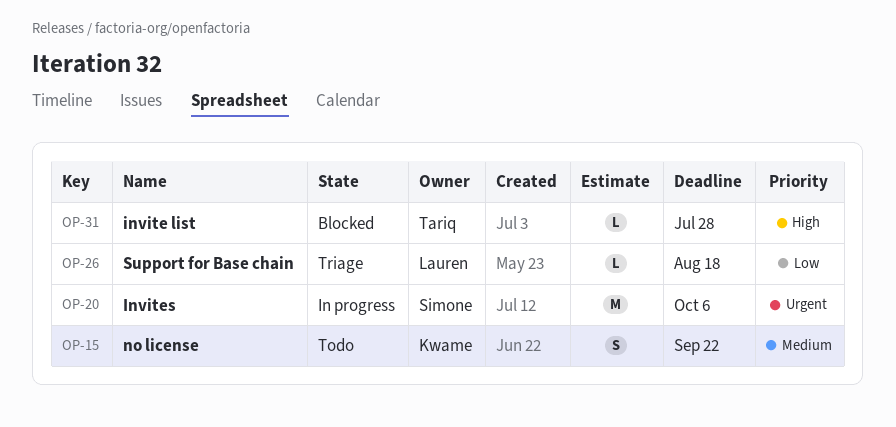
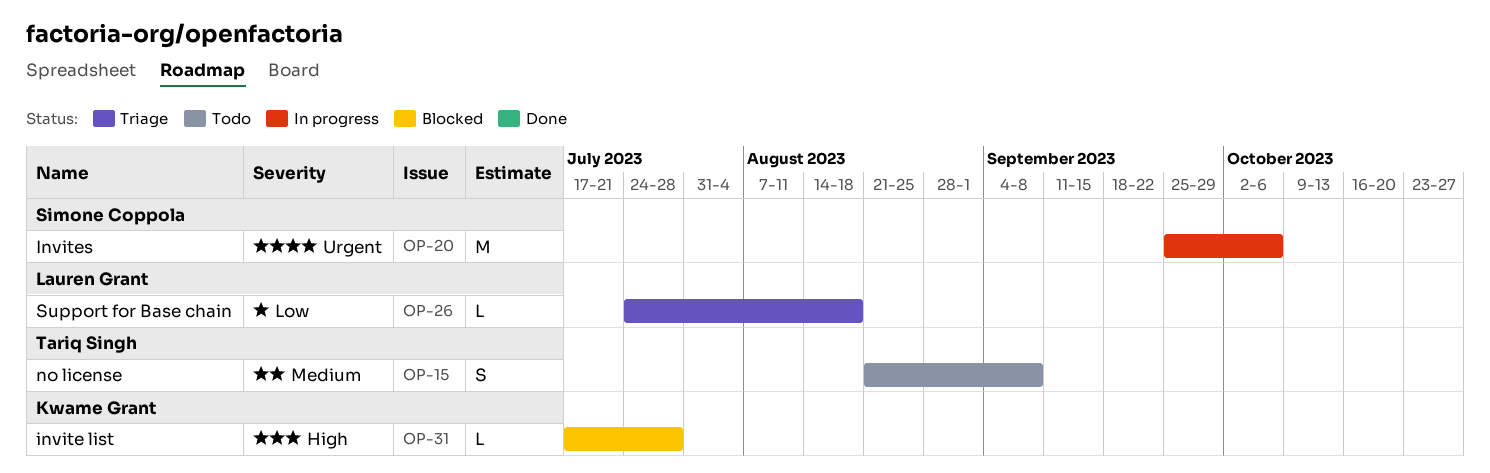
OP-15, owner: Kwame Grant -> Tariq Singh
OP-15, due: Sep 22 -> Sep 8
OP-31, owner: Tariq Singh -> Kwame Grant

